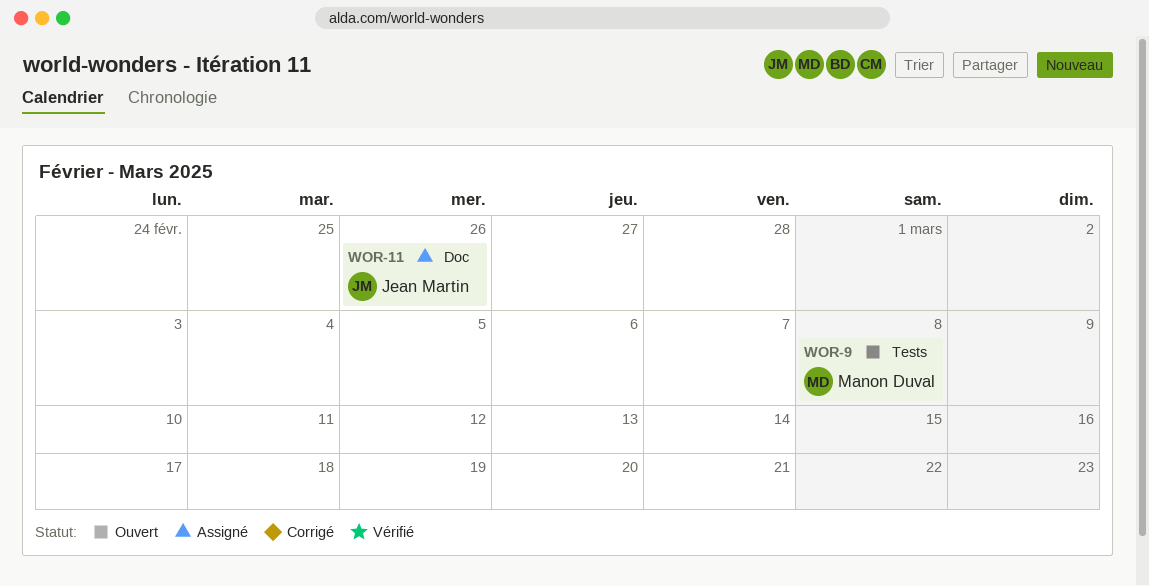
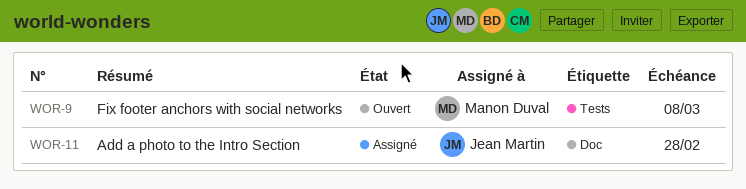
WOR-11, due: Feb 26 -> Feb 28

